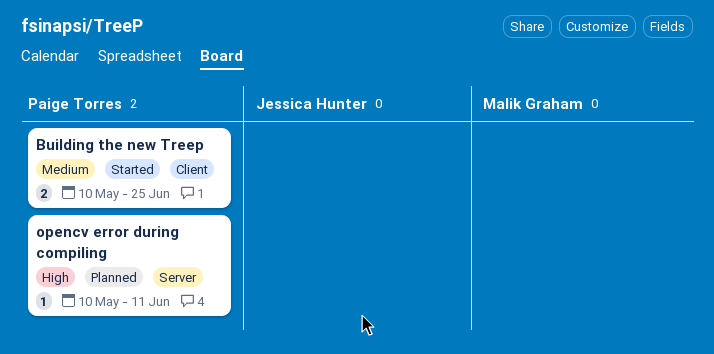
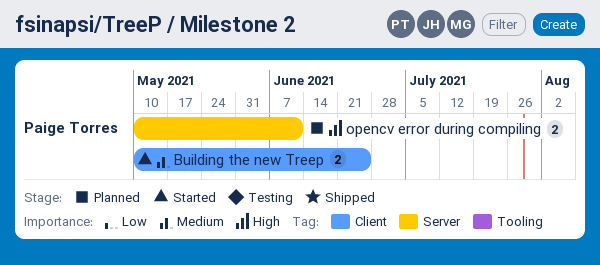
opencv error during compiling, estimate: 1 -> 2

